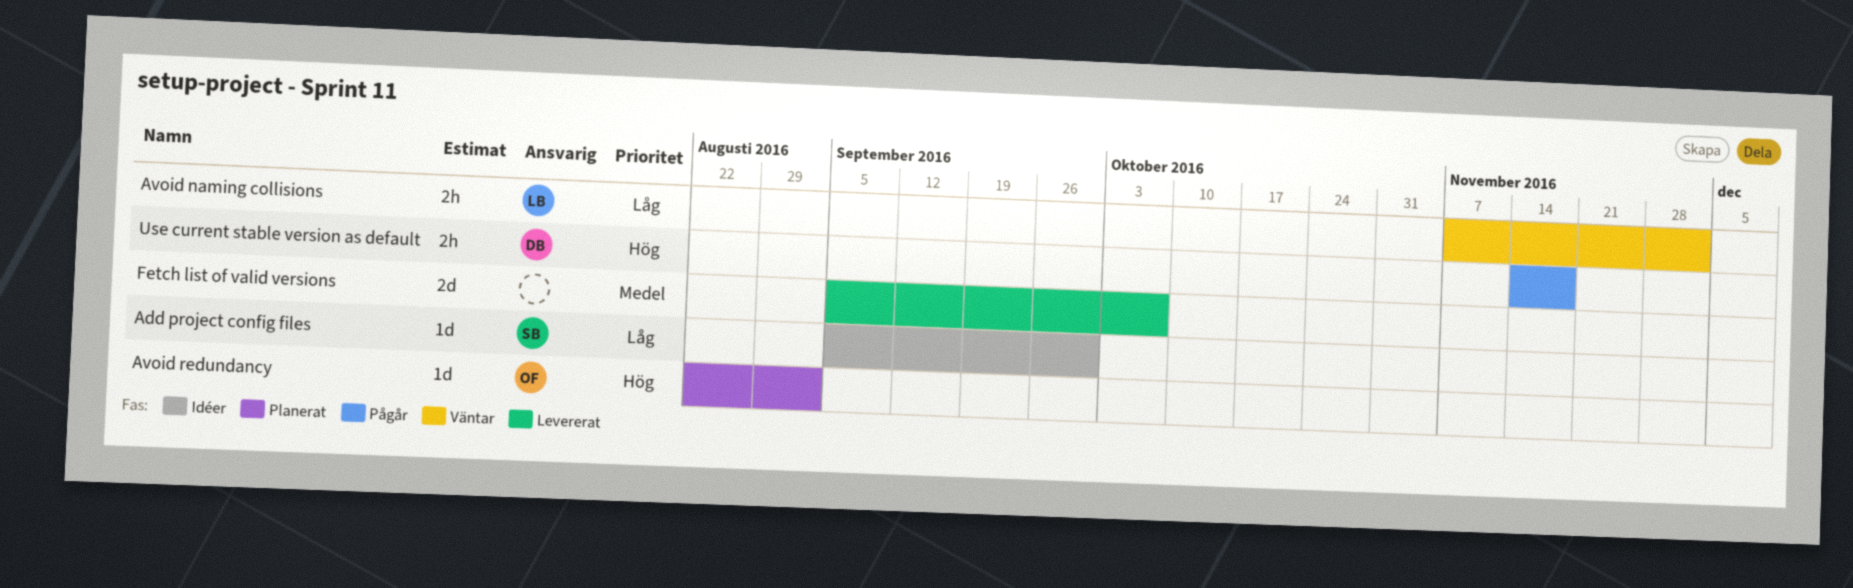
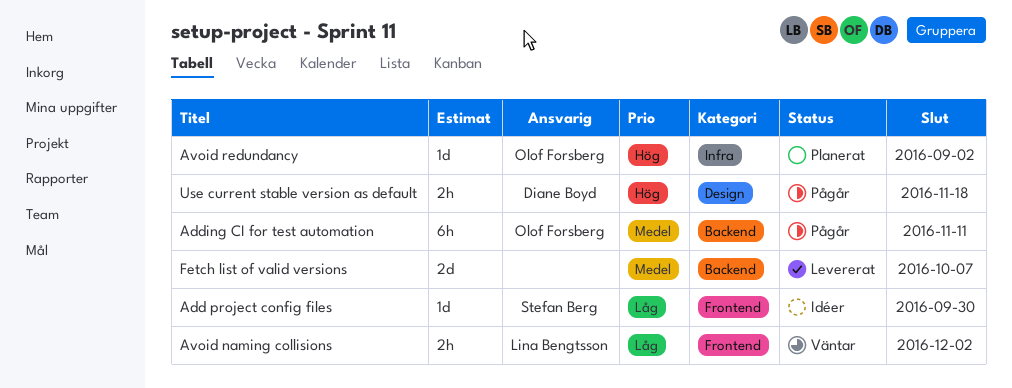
Adding CI for test automation: none -> present

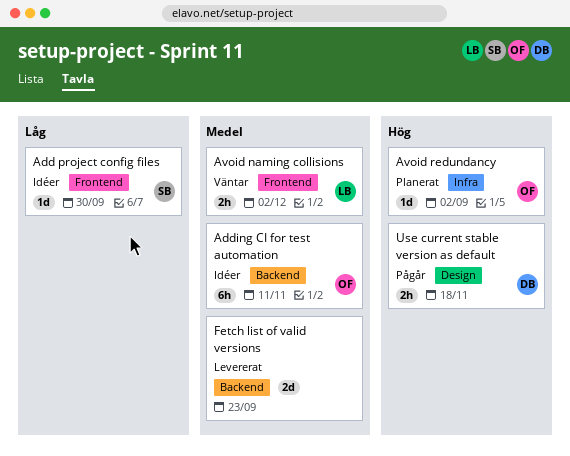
Adding CI for test automation, status: Pågår -> Idéer
Avoid naming collisions, priority: Låg -> Medel
Fetch list of valid versions, due: Oct 7 -> Sep 23

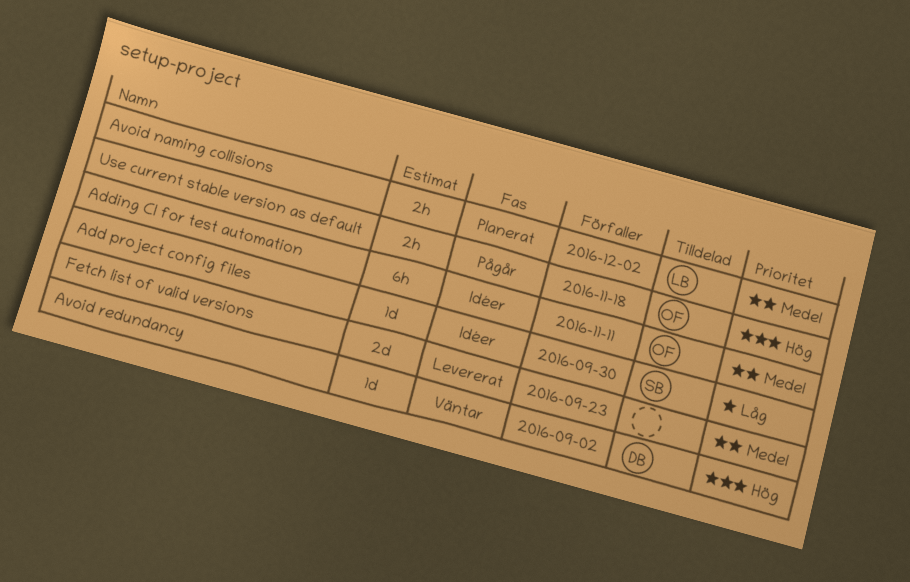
Avoid naming collisions, status: Väntar -> Planerat
Avoid redundancy, status: Planerat -> Väntar
Avoid redundancy, owner: OF -> DB
Use current stable version as default, owner: DB -> OF

